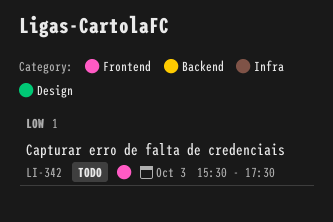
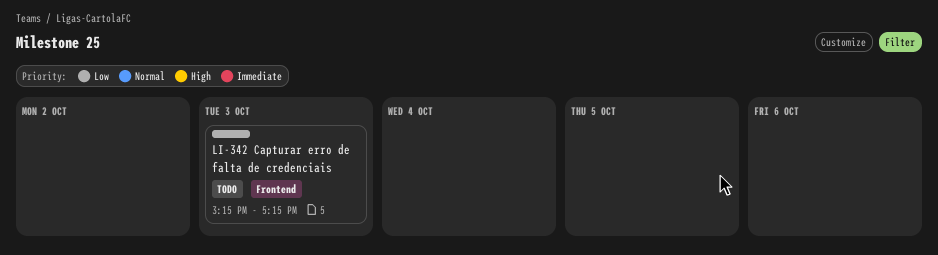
LI-342, begins: 15:30 -> 15:15
LI-342, ends: 17:30 -> 17:15

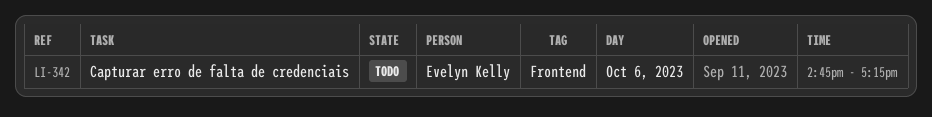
LI-342, day: Oct 3 -> Oct 6
LI-342, begins: 15:15 -> 14:45

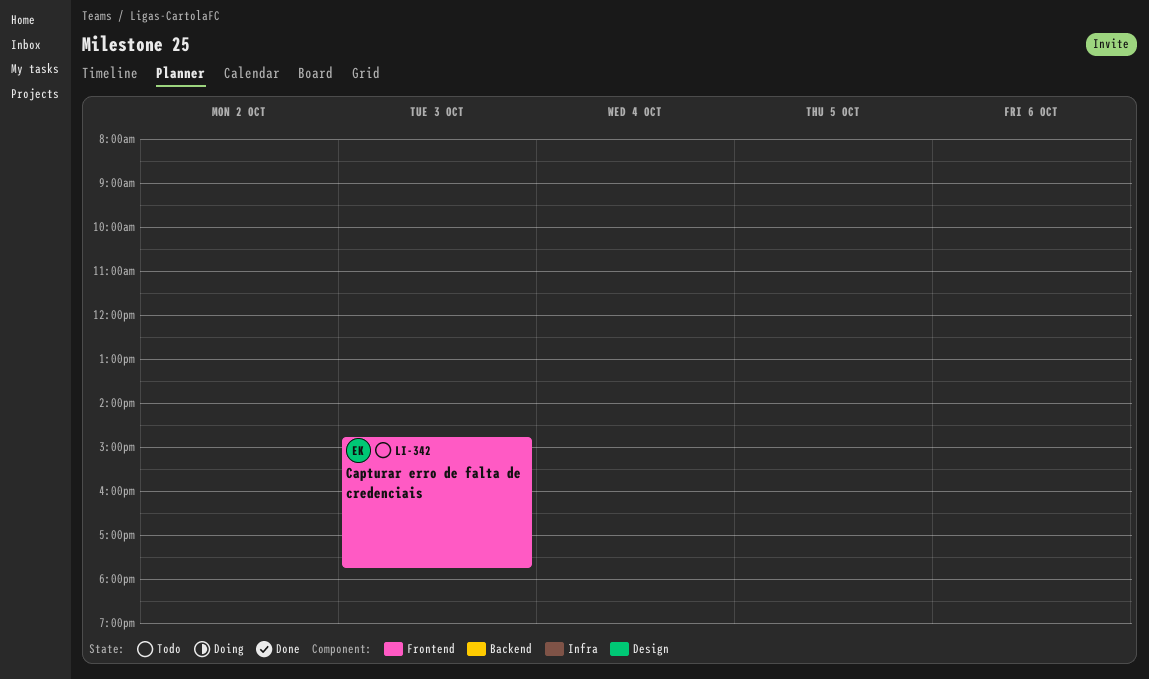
LI-342, day: Oct 6 -> Oct 3
LI-342, ends: 17:15 -> 17:45

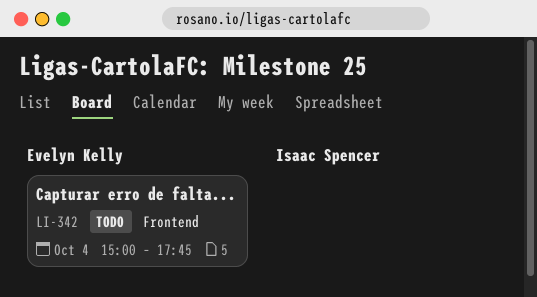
LI-342, day: Oct 3 -> Oct 4
LI-342, begins: 14:45 -> 15:00

